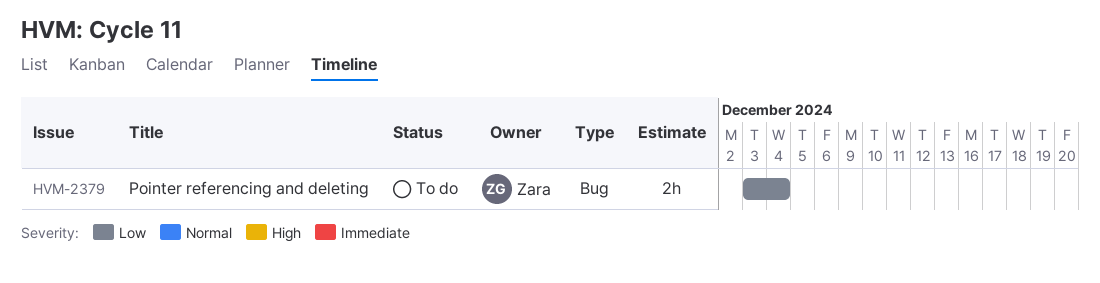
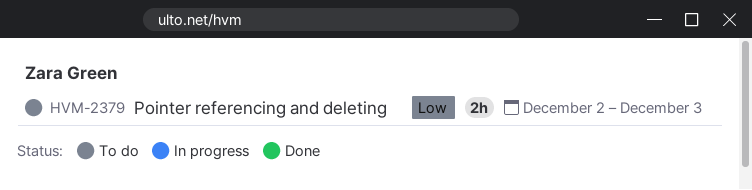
HVM-2379, start: Dec 3 -> Dec 2
HVM-2379, due: Dec 4 -> Dec 3

